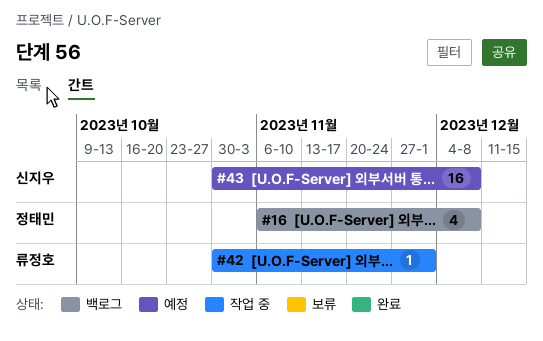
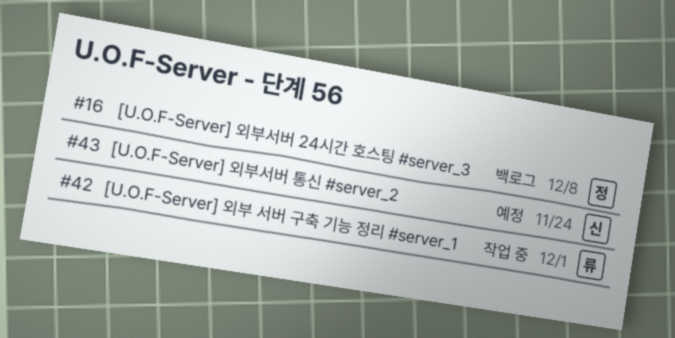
#43, due: Dec 8 -> Nov 24

